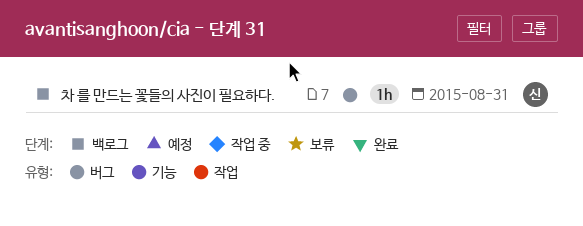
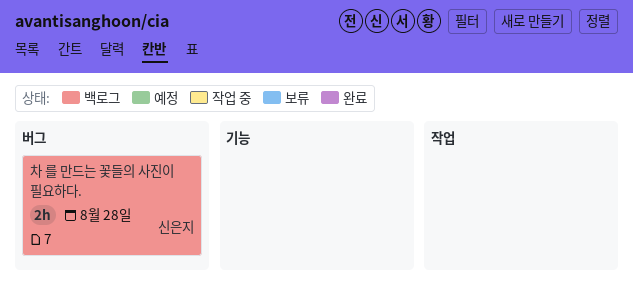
차 를 만드는 꽃들의 사진이 필요하다., estimate: 1h -> 2h
차 를 만드는 꽃들의 사진이 필요하다., due: Aug 31 -> Aug 28

